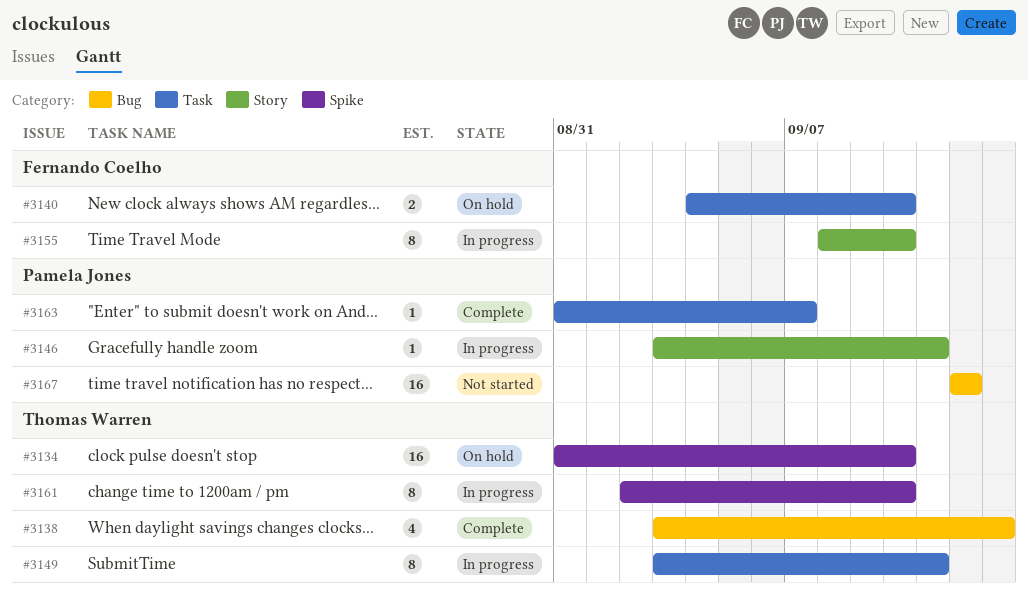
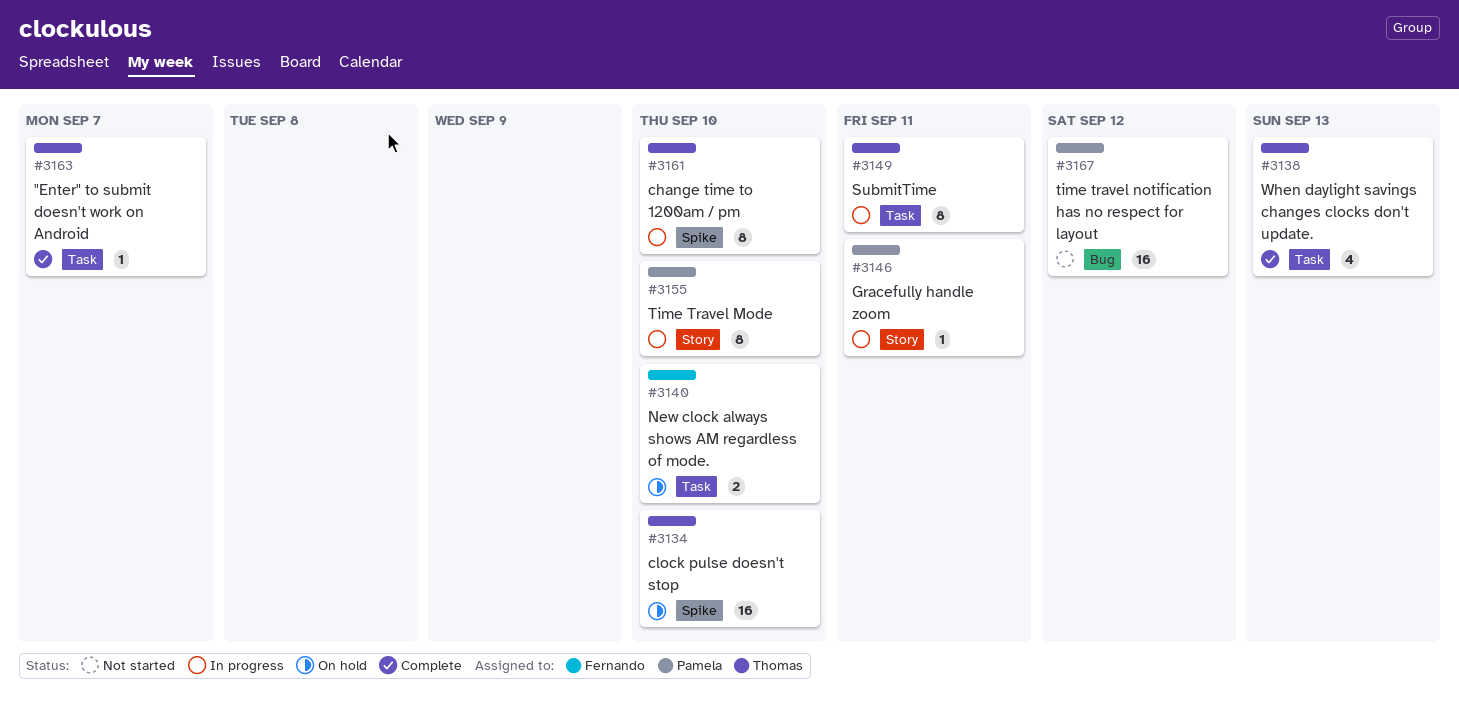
#3138, label: Bug -> Task
#3155, owner: Fernando Coelho -> Pamela Jones
#3163, owner: Pamela Jones -> Thomas Warren

